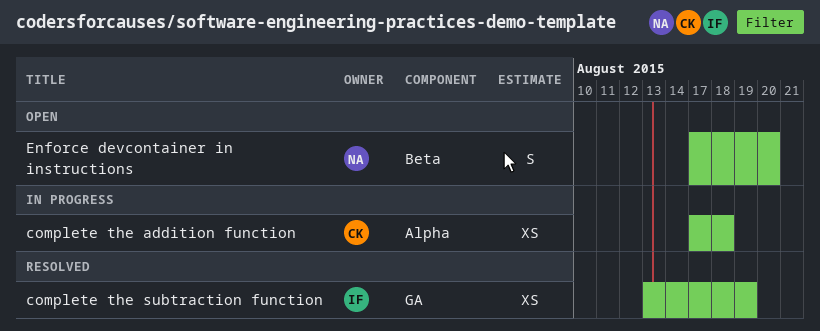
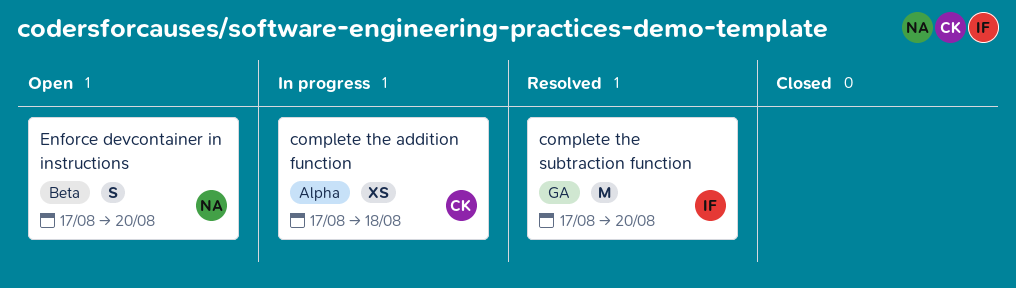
complete the subtraction function, estimate: XS -> M
complete the subtraction function, start: Aug 13 -> Aug 17
complete the subtraction function, due: Aug 19 -> Aug 20

